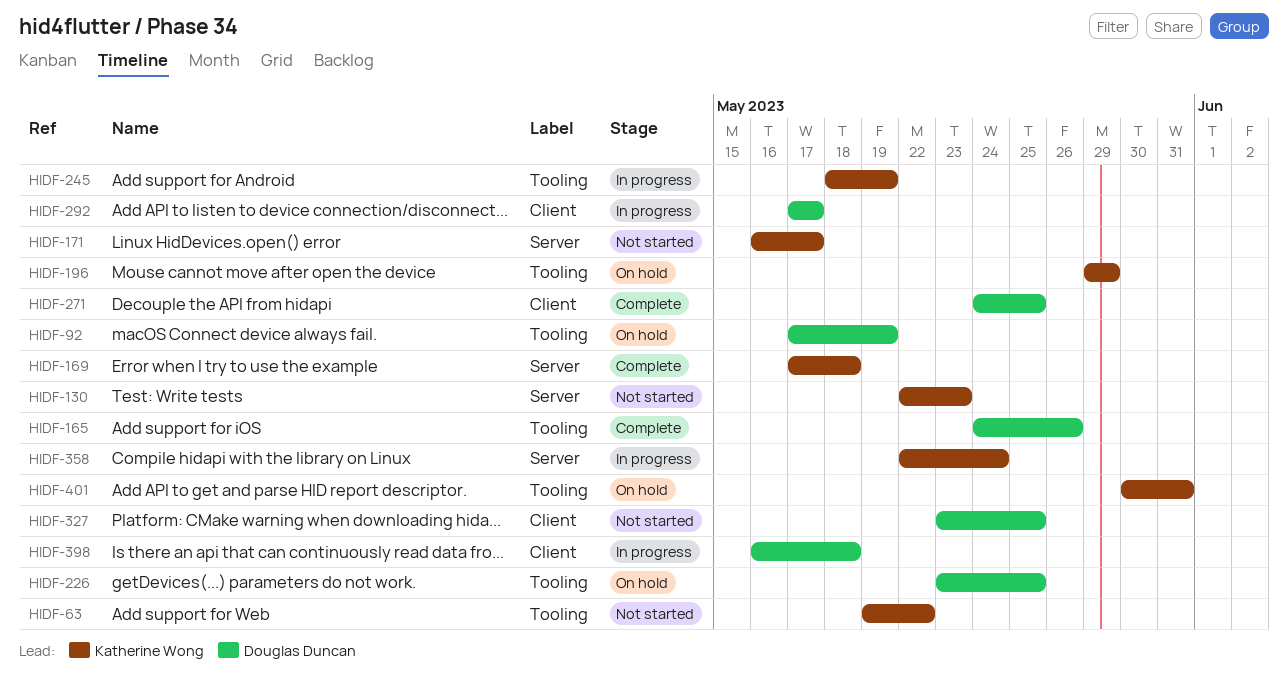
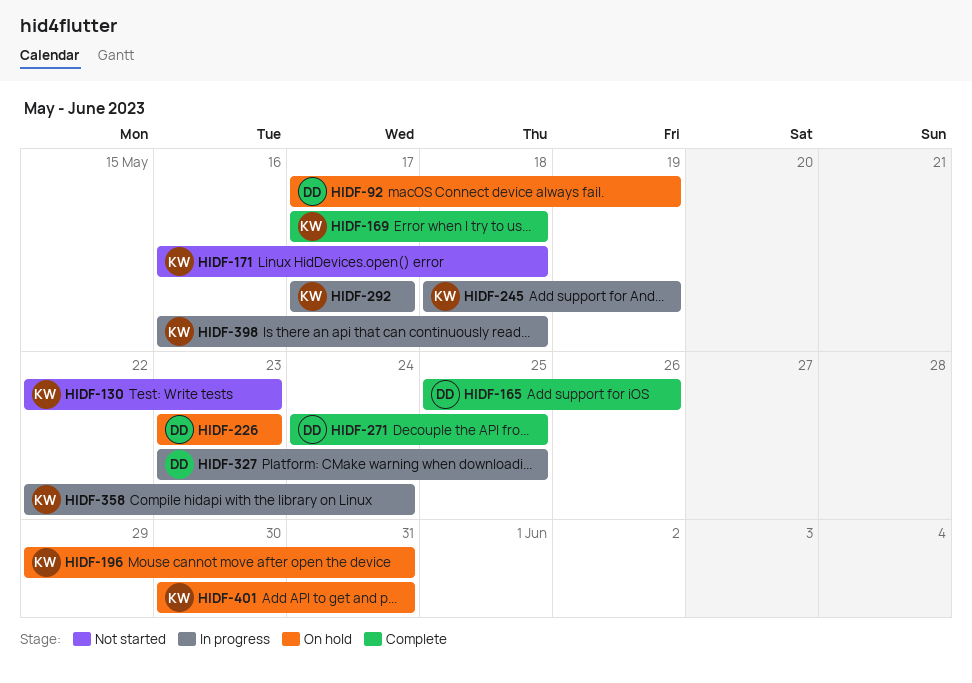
HIDF-63: present -> none
HIDF-165, start: May 24 -> May 25
HIDF-171, due: May 17 -> May 18
HIDF-196, due: May 29 -> May 31
HIDF-226, due: May 25 -> May 23
HIDF-292, owner: Douglas Duncan -> Katherine Wong
HIDF-327, status: Not started -> In progress
HIDF-398, owner: Douglas Duncan -> Katherine Wong

